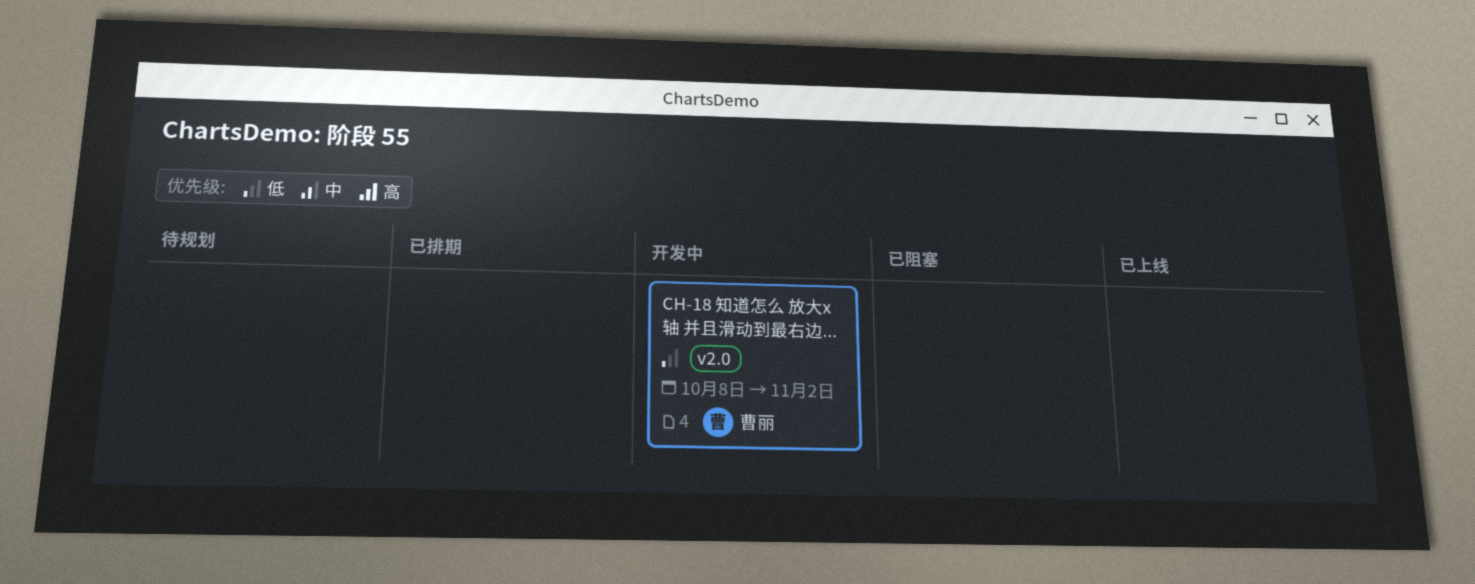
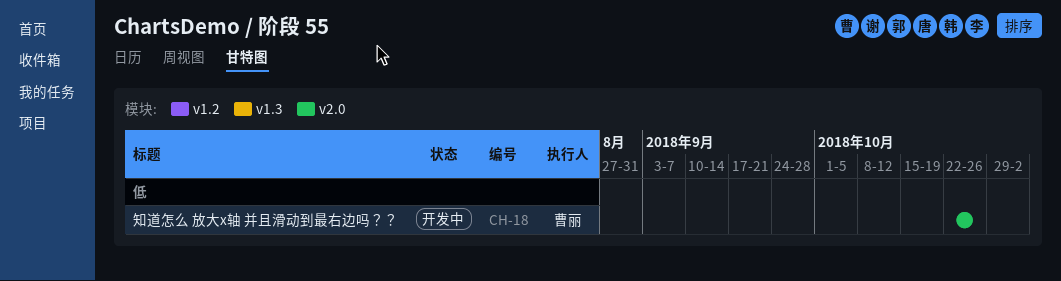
CH-18, start: Oct 8 -> Oct 22
CH-18, due: Nov 2 -> Oct 26

